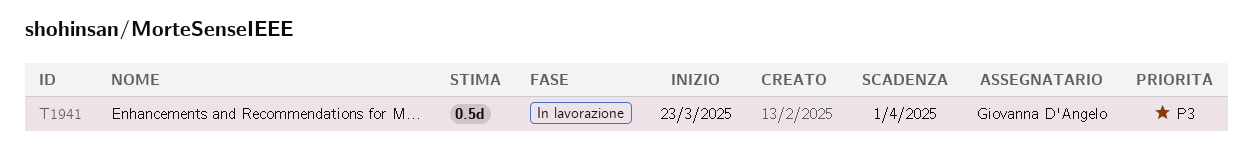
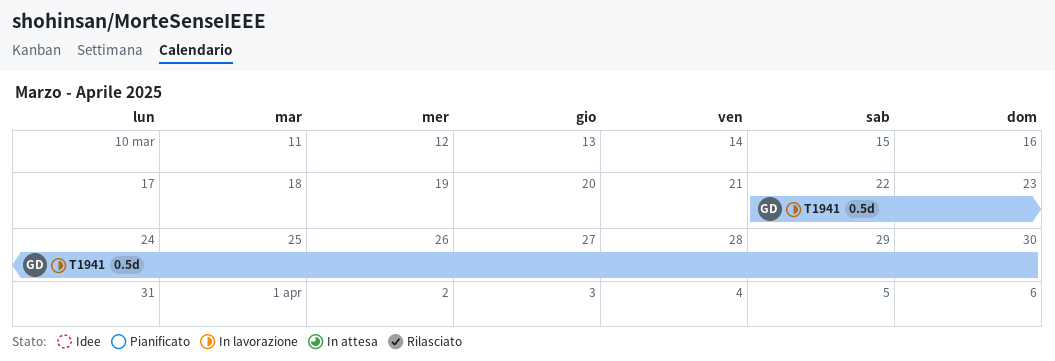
T1941, start: Mar 23 -> Mar 22
T1941, due: Apr 1 -> Mar 30

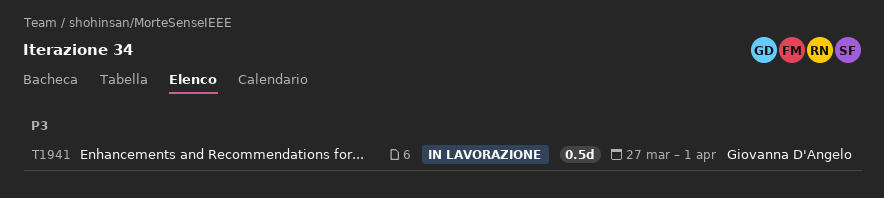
T1941, start: Mar 22 -> Mar 27
T1941, due: Mar 30 -> Apr 1

